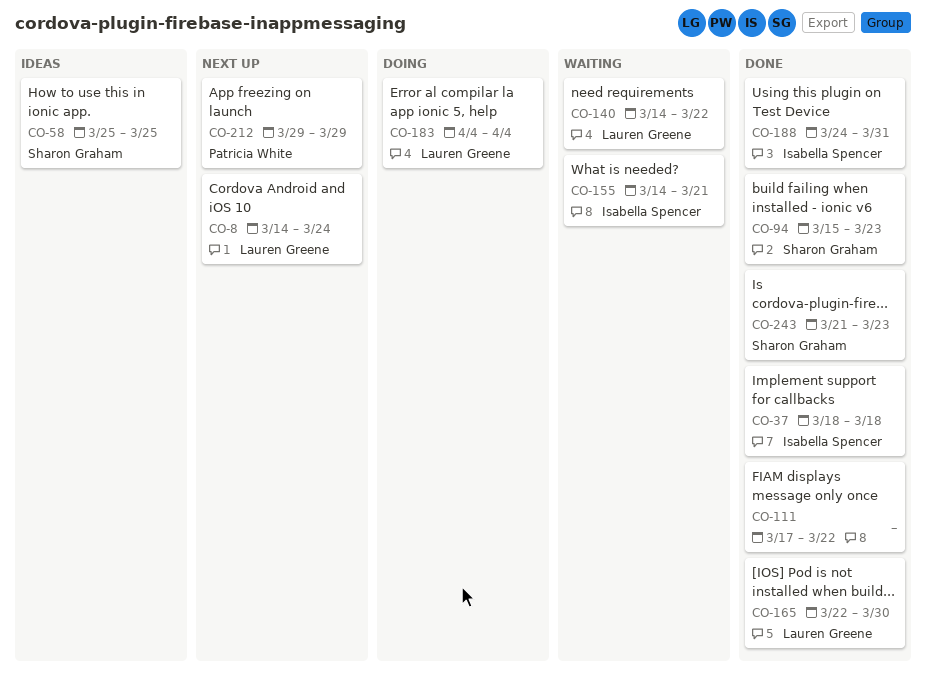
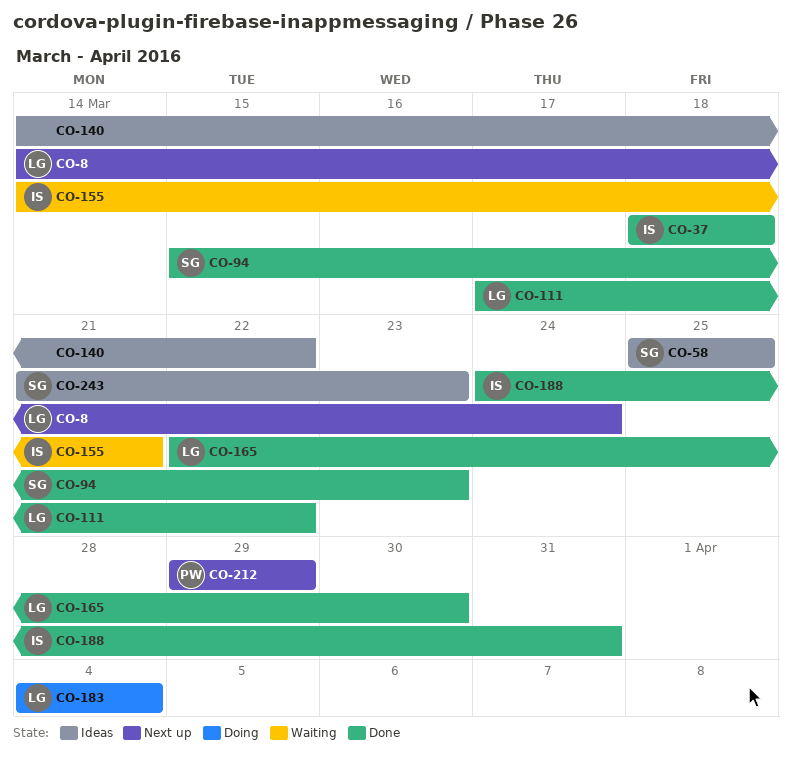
CO-111, owner: none -> Lauren Greene
CO-140, status: Waiting -> Ideas
CO-140, owner: Lauren Greene -> none
CO-243, status: Done -> Ideas

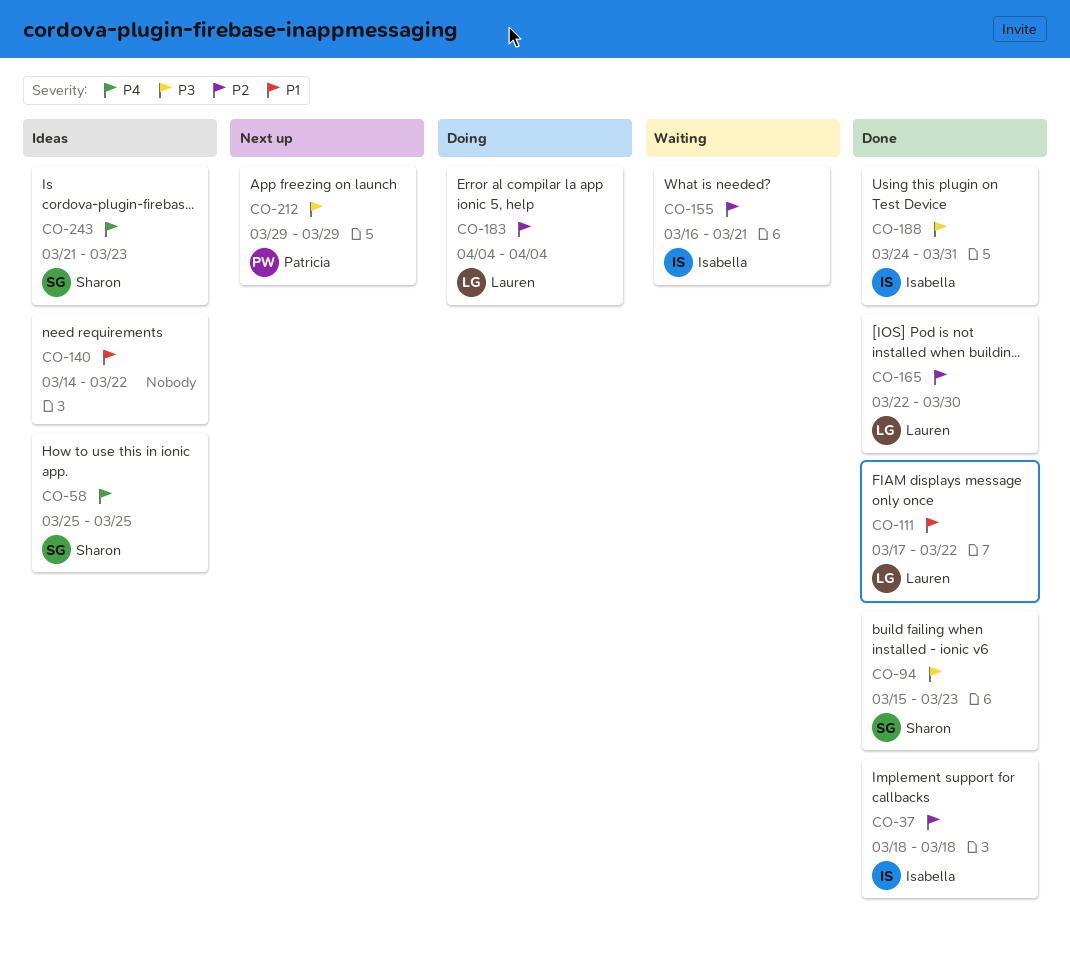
CO-8: present -> none
CO-155, start: Mar 14 -> Mar 16

